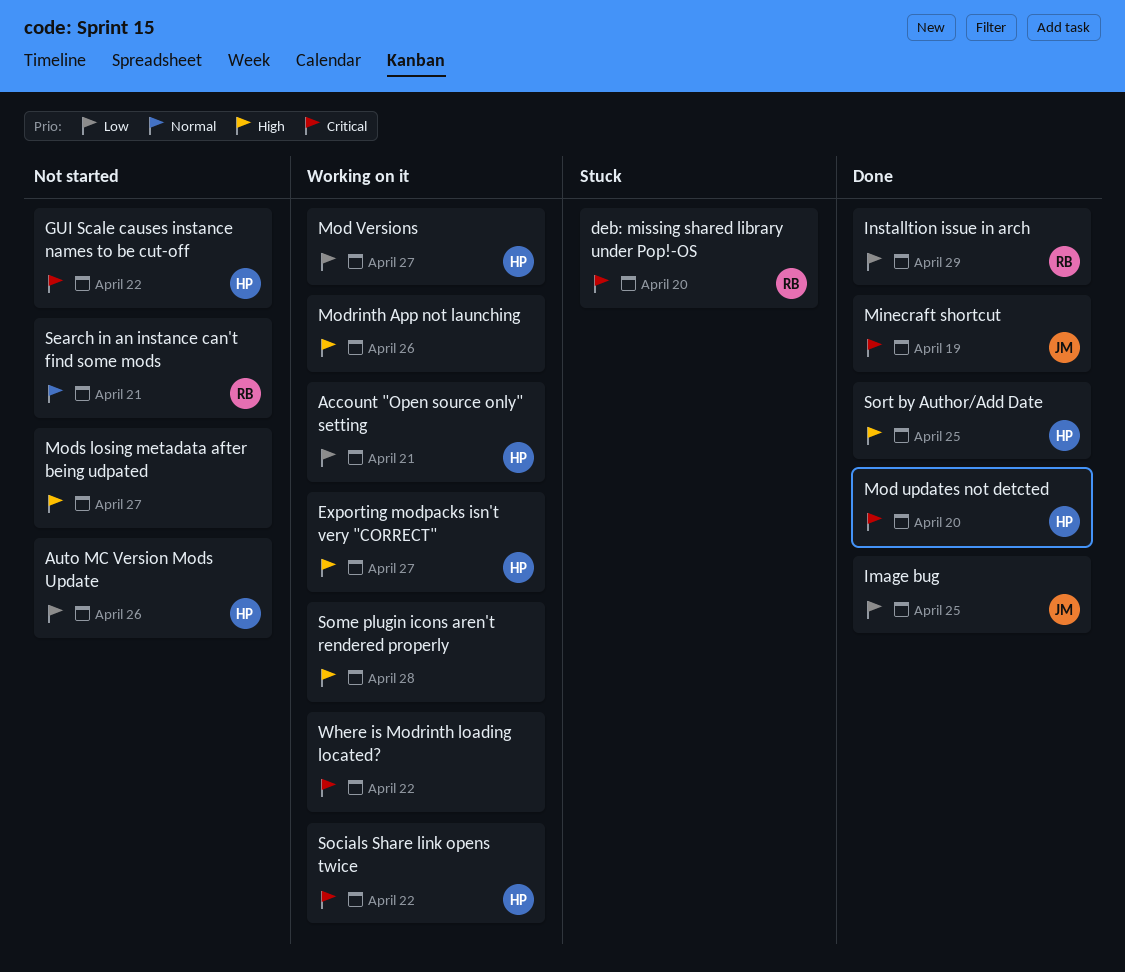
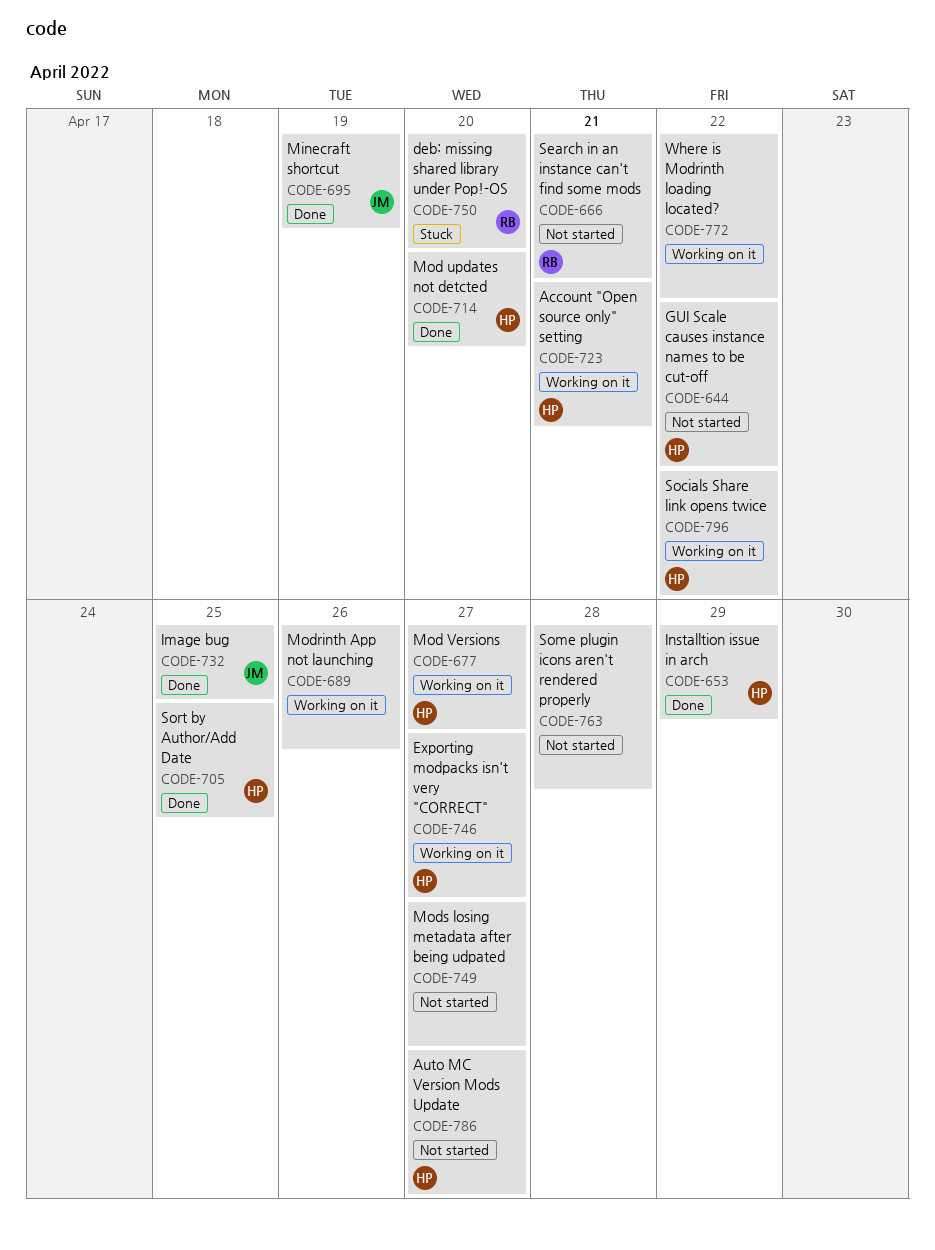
Auto MC Version Mods Update, due: Apr 26 -> Apr 27
Installtion issue in arch, owner: RB -> HP
Some plugin icons aren't rendered properly, status: Working on it -> Not started

